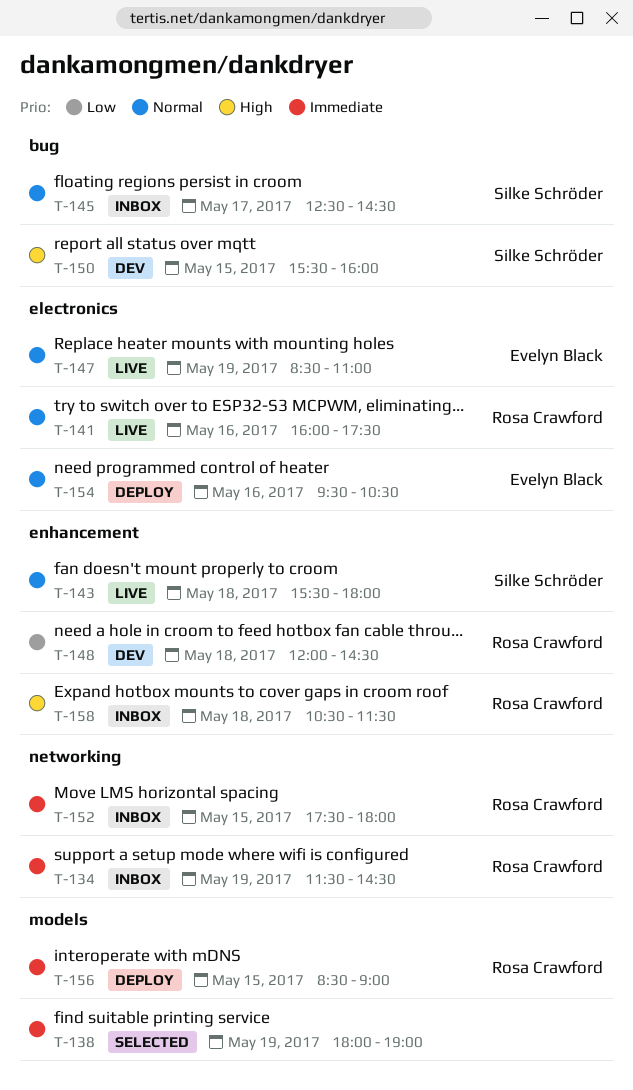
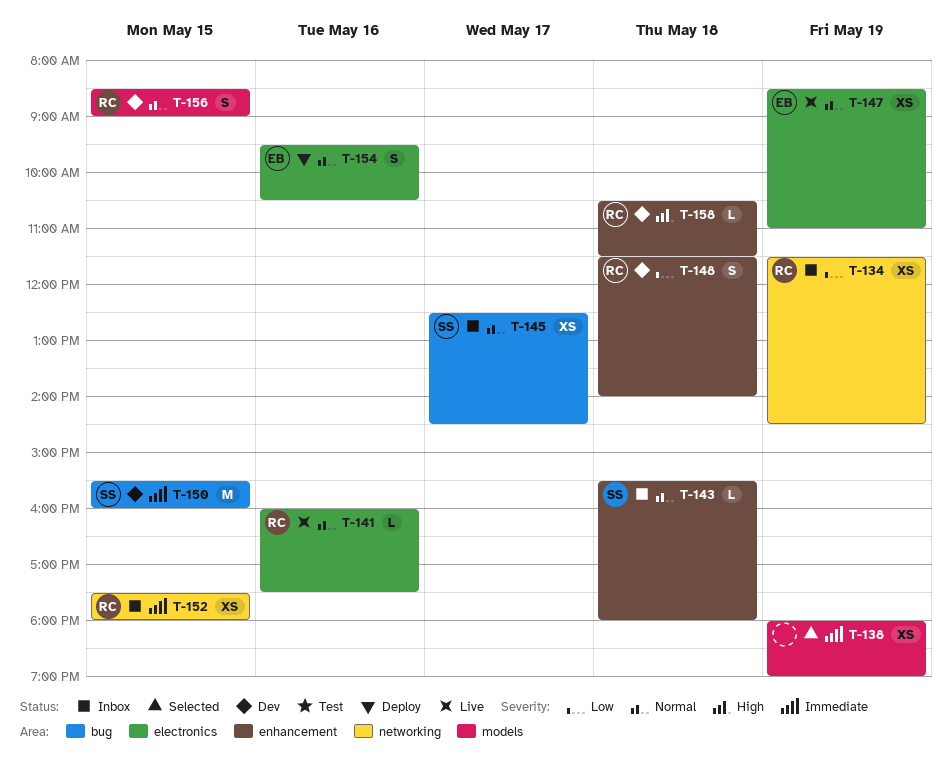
T-134, priority: Immediate -> Low
T-143, status: Live -> Inbox
T-148, begins: 12:00 -> 11:30
T-148, ends: 14:30 -> 14:00
T-150, priority: High -> Immediate
T-156, status: Deploy -> Dev
T-156, priority: Immediate -> Normal
T-158, status: Inbox -> Dev

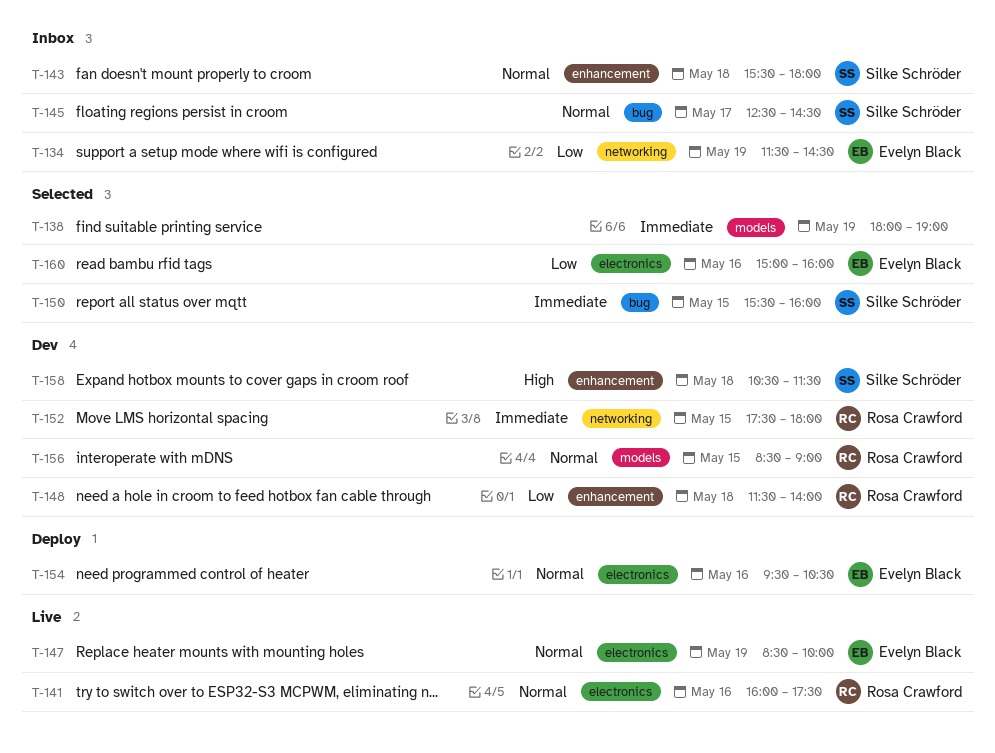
T-134, owner: Rosa Crawford -> Evelyn Black
T-147, ends: 11:00 -> 10:00
T-150, status: Dev -> Selected
T-152, status: Inbox -> Dev
T-158, owner: Rosa Crawford -> Silke Schröder
T-160: none -> present

